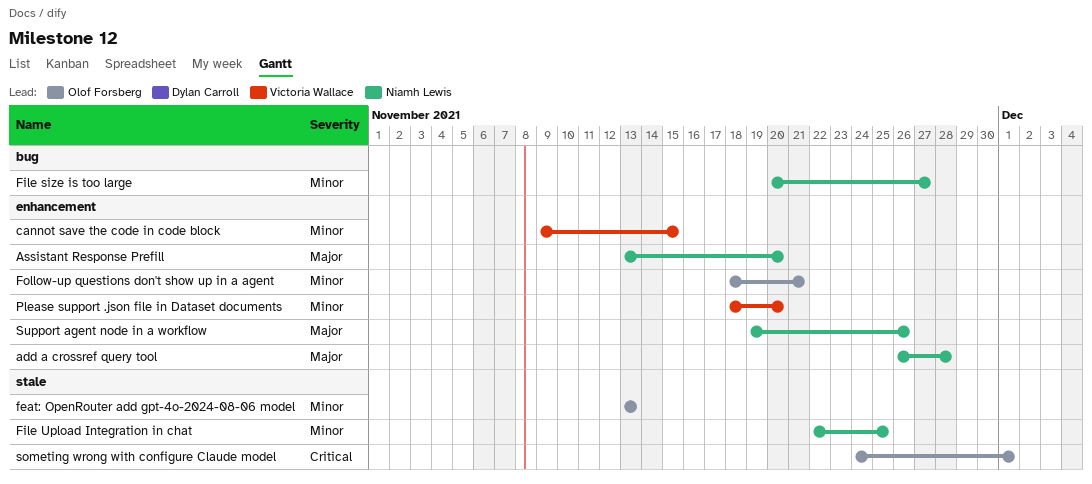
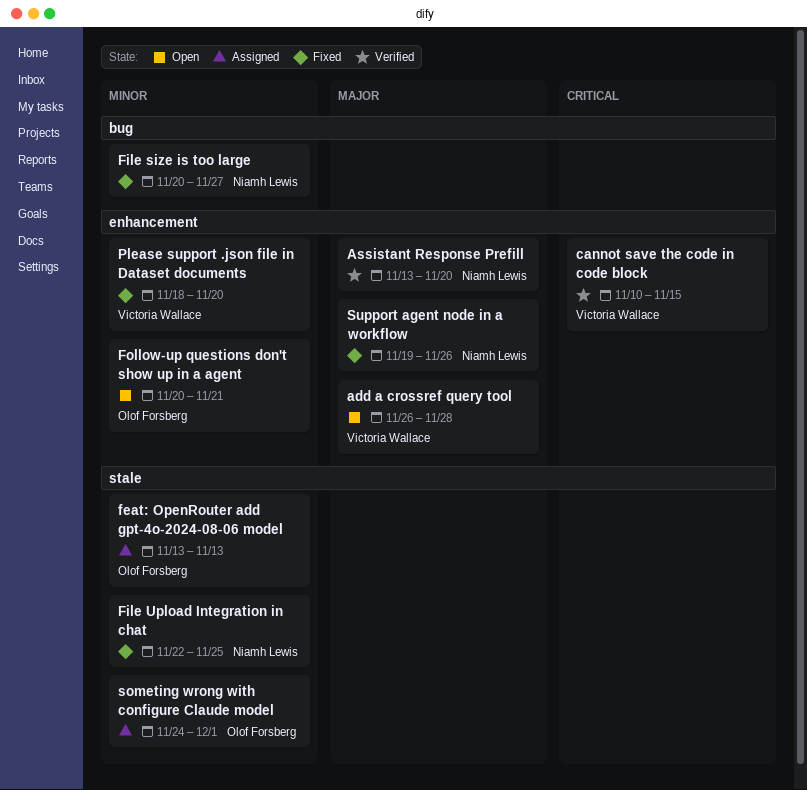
add a crossref query tool, owner: Niamh Lewis -> Victoria Wallace
cannot save the code in code block, priority: Minor -> Critical
cannot save the code in code block, start: Nov 9 -> Nov 10
Follow-up questions don't show up in a agent, start: Nov 18 -> Nov 20
someting wrong with configure Claude model, priority: Critical -> Minor

